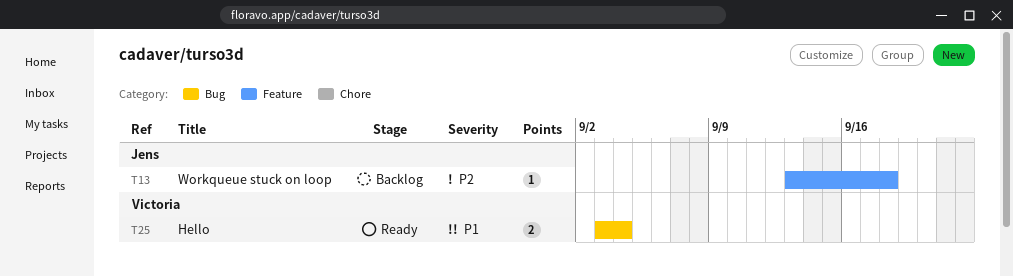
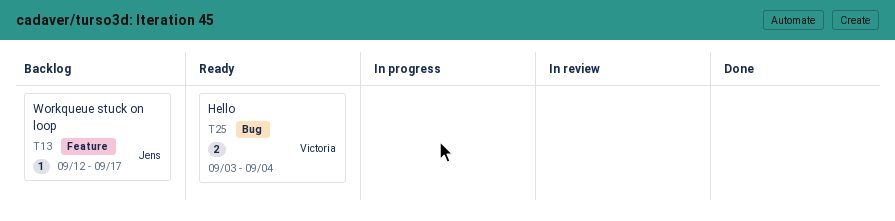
T13, start: Sep 13 -> Sep 12
T13, due: Sep 18 -> Sep 17

